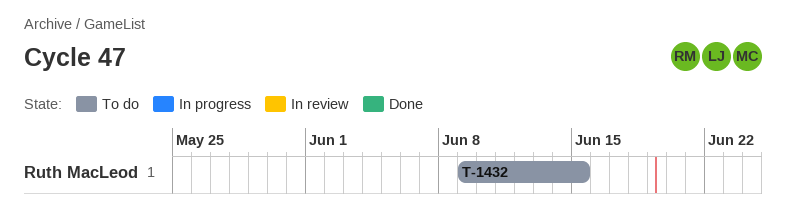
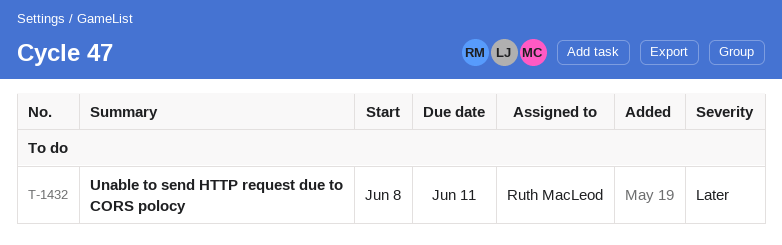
T-1432, start: Jun 9 -> Jun 8
T-1432, due: Jun 15 -> Jun 11

